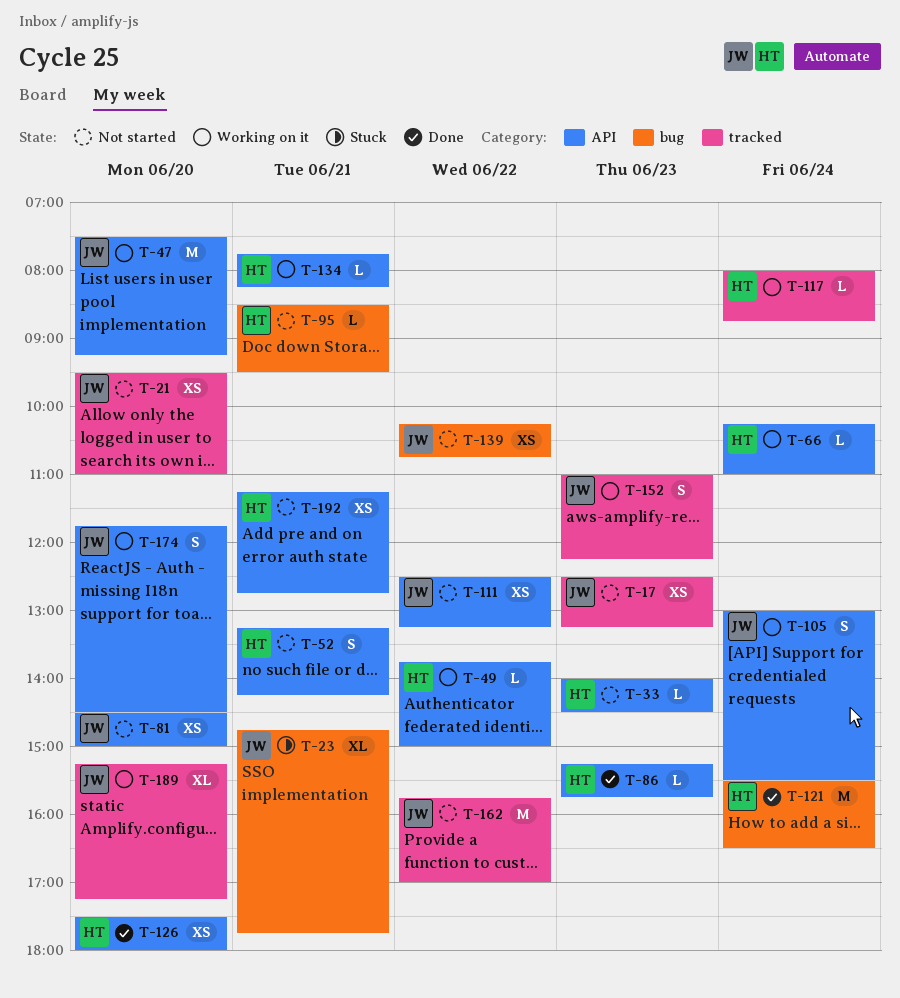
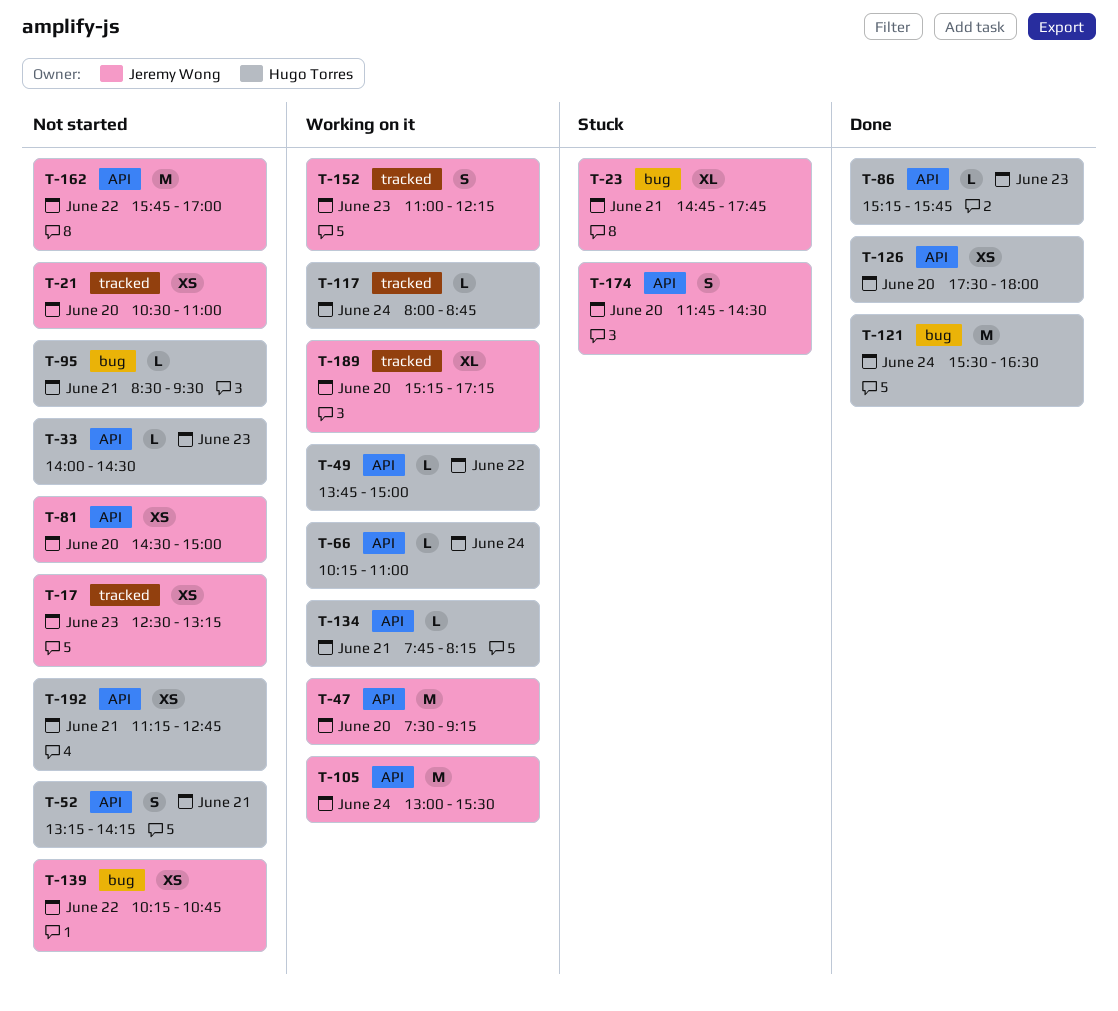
T-21, begins: 09:30 -> 10:30
T-105, estimate: S -> M
T-111: present -> none
T-162, label: tracked -> API
T-174, status: Working on it -> Stuck

